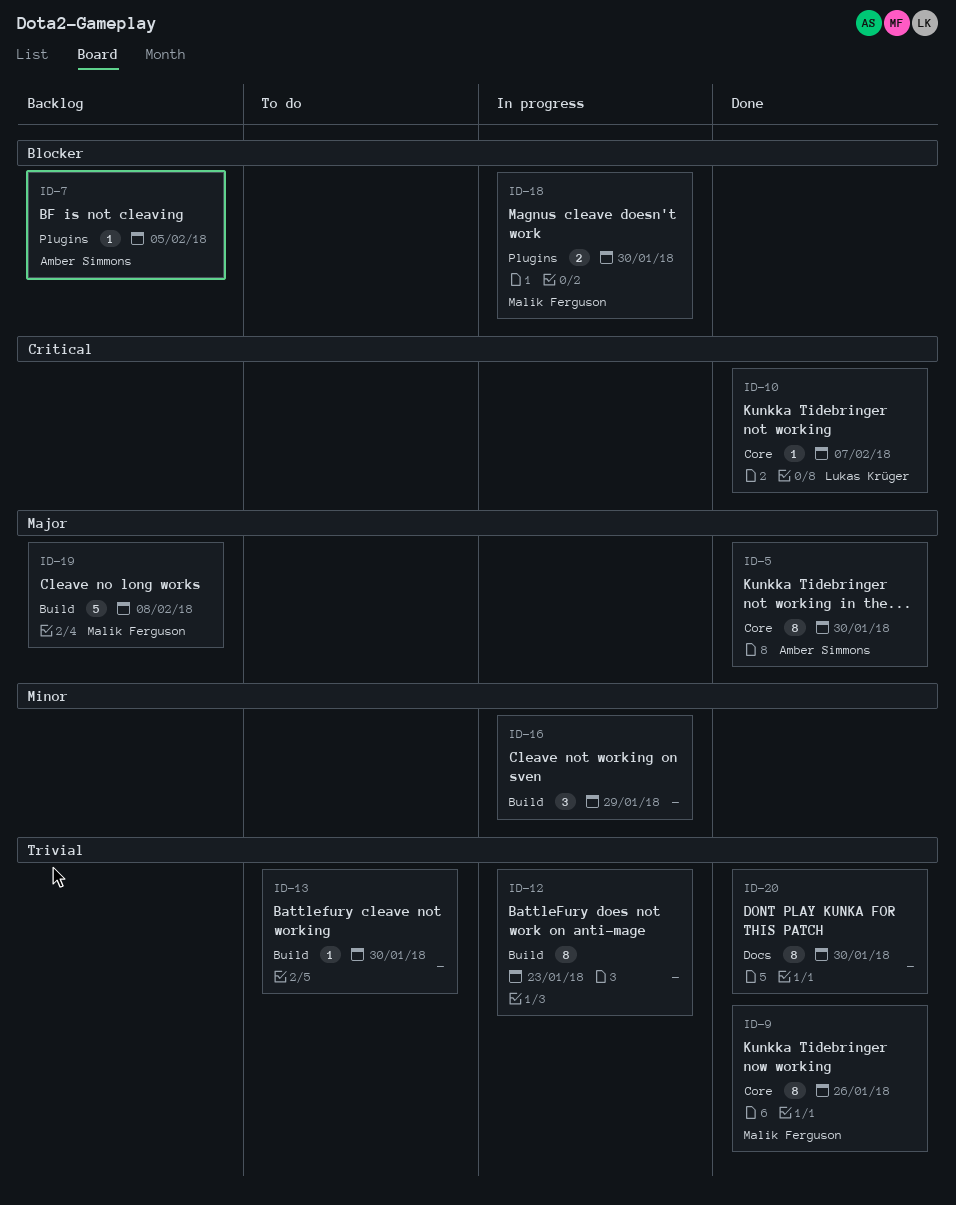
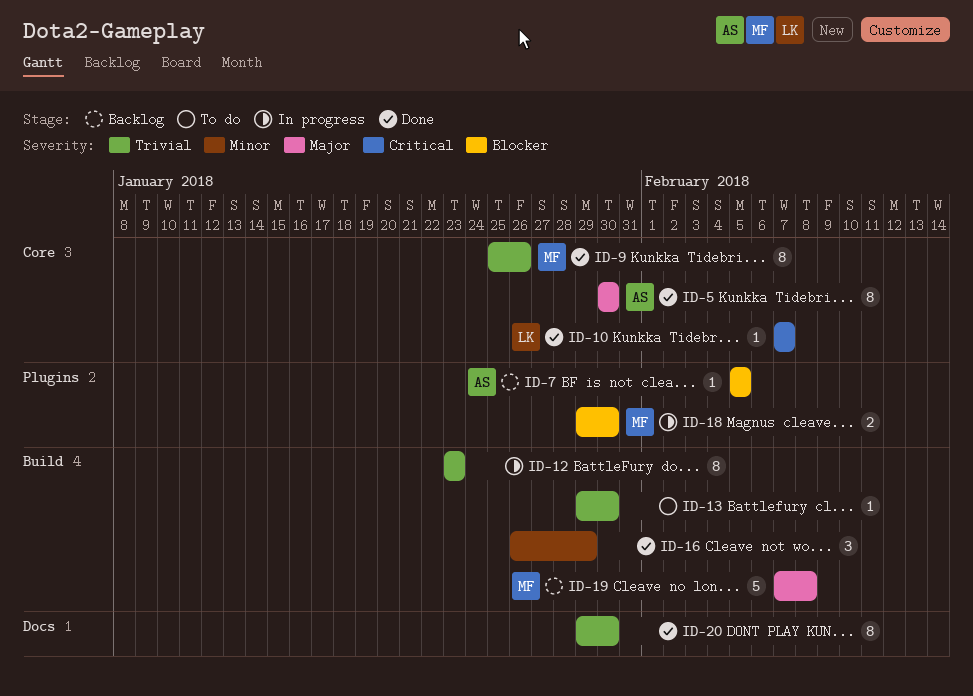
ID-16, status: In progress -> Done

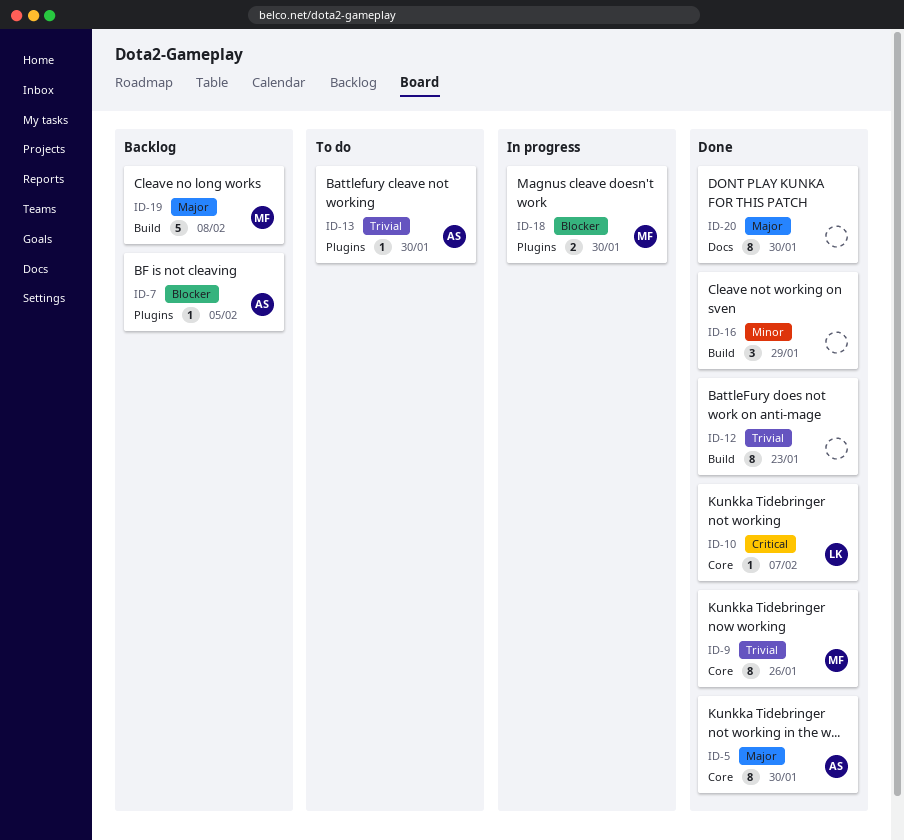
ID-12, status: In progress -> Done
ID-13, owner: none -> AS
ID-13, label: Build -> Plugins
ID-20, priority: Trivial -> Major

